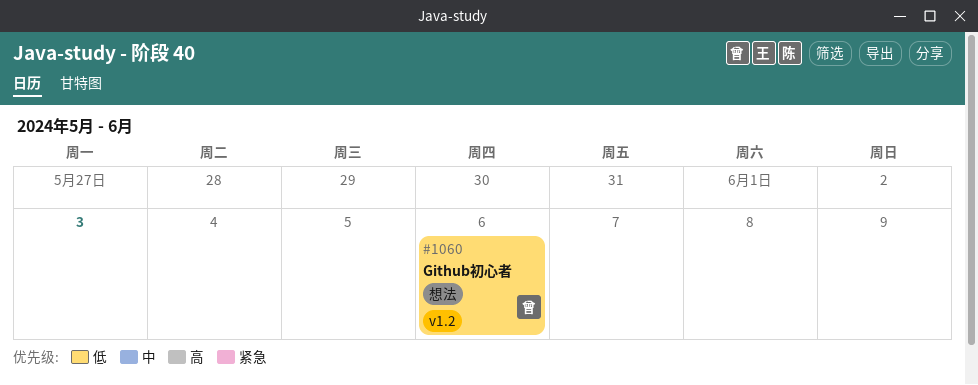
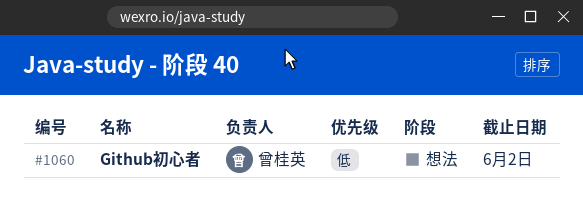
#1060, due: Jun 6 -> Jun 2

